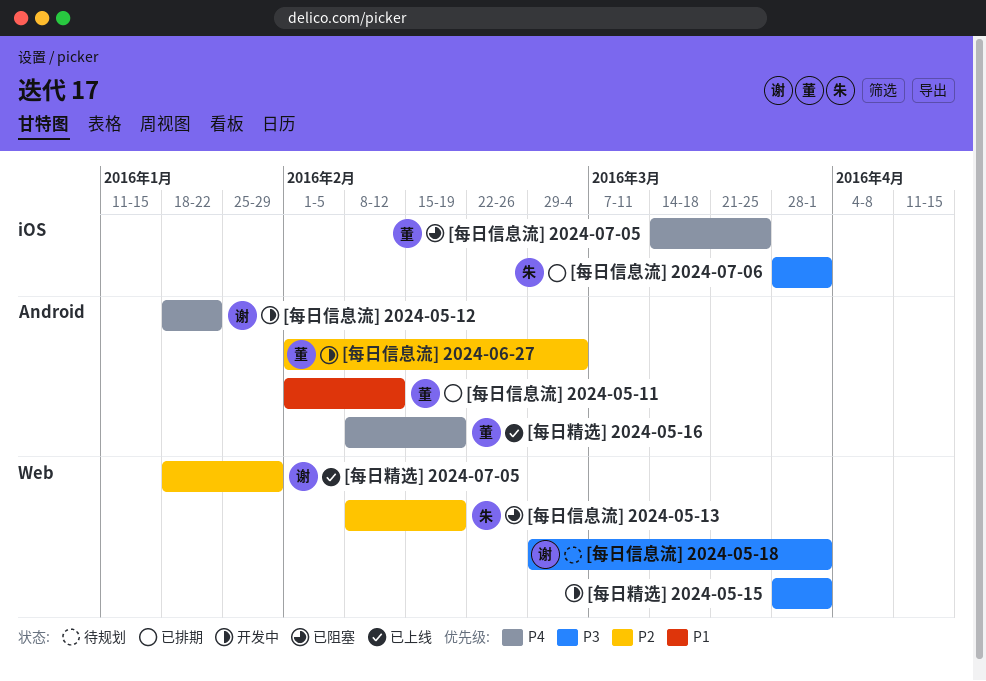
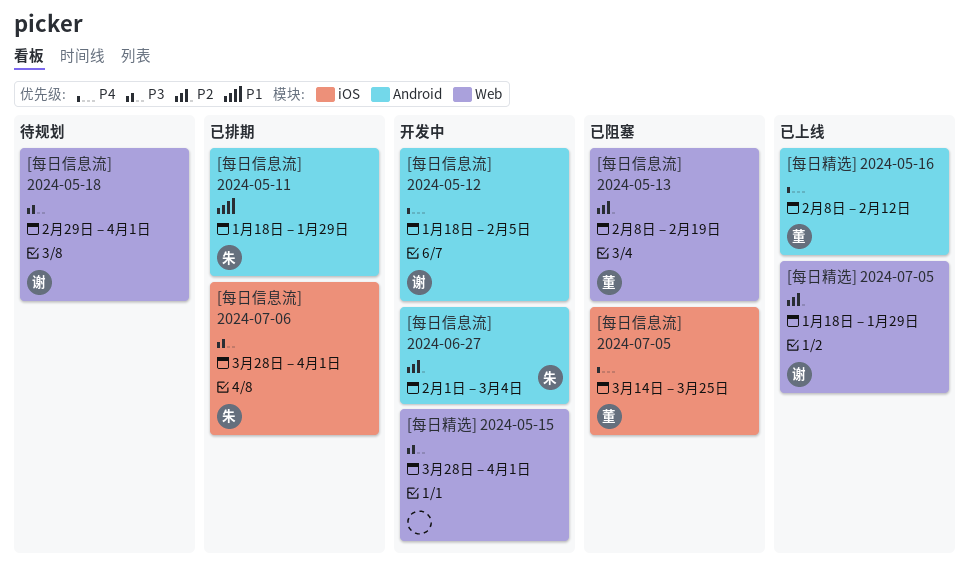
[每日信息流] 2024-05-11, owner: 董 -> 朱
[每日信息流] 2024-05-11, start: Feb 1 -> Jan 18
[每日信息流] 2024-05-11, due: Feb 12 -> Jan 29
[每日信息流] 2024-05-12, due: Jan 22 -> Feb 5
[每日信息流] 2024-05-13, owner: 朱 -> 董
[每日信息流] 2024-06-27, owner: 董 -> 朱
[每日精选] 2024-05-16, due: Feb 19 -> Feb 12

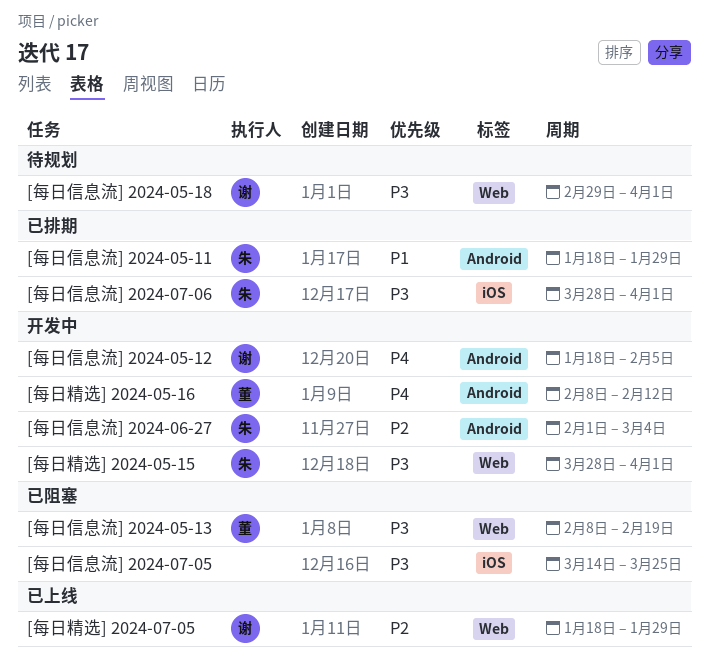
[每日信息流] 2024-05-13, priority: P2 -> P3
[每日信息流] 2024-07-05, owner: 董 -> none
[每日信息流] 2024-07-05, priority: P4 -> P3
[每日精选] 2024-05-15, owner: none -> 朱
[每日精选] 2024-05-16, status: 已上线 -> 开发中

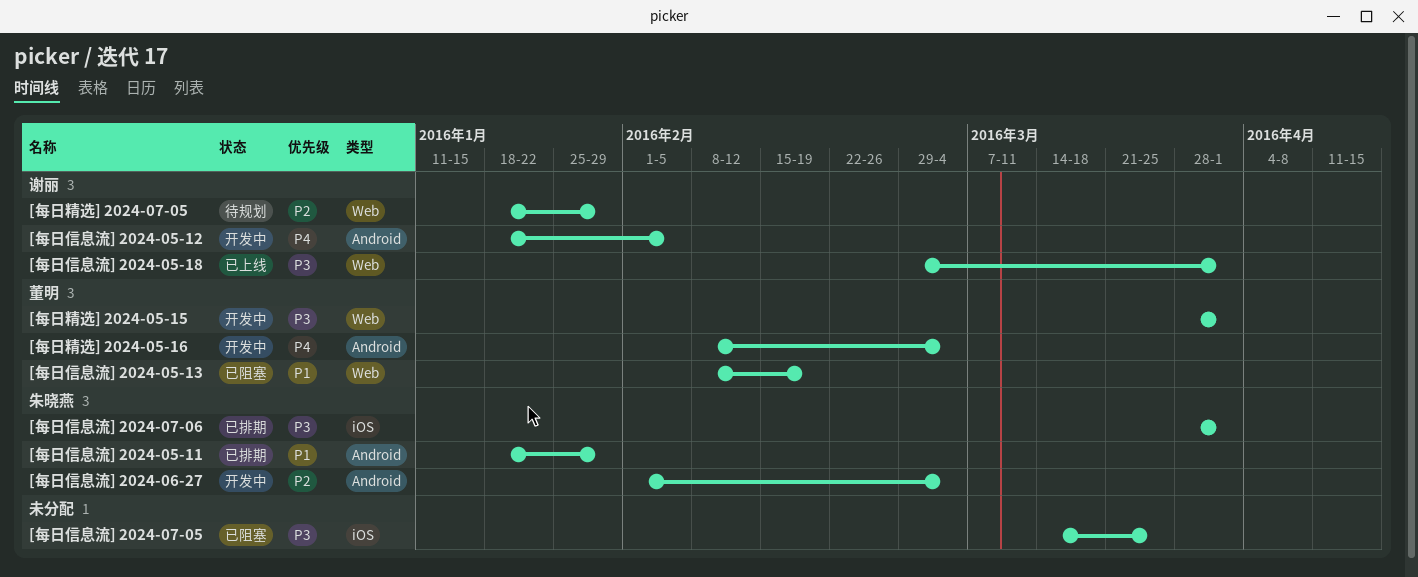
[每日信息流] 2024-05-13, priority: P3 -> P1
[每日信息流] 2024-05-18, status: 待规划 -> 已上线
[每日精选] 2024-05-15, owner: 朱晓燕 -> 董明
[每日精选] 2024-05-16, due: Feb 12 -> Mar 4
[每日精选] 2024-07-05, status: 已上线 -> 待规划

